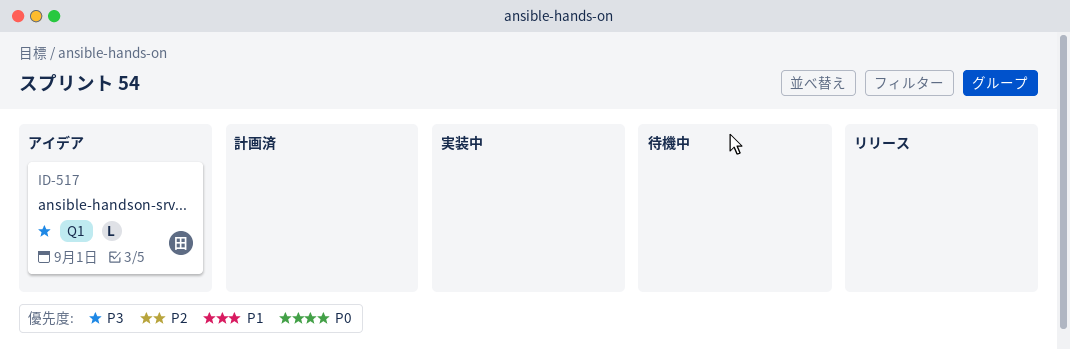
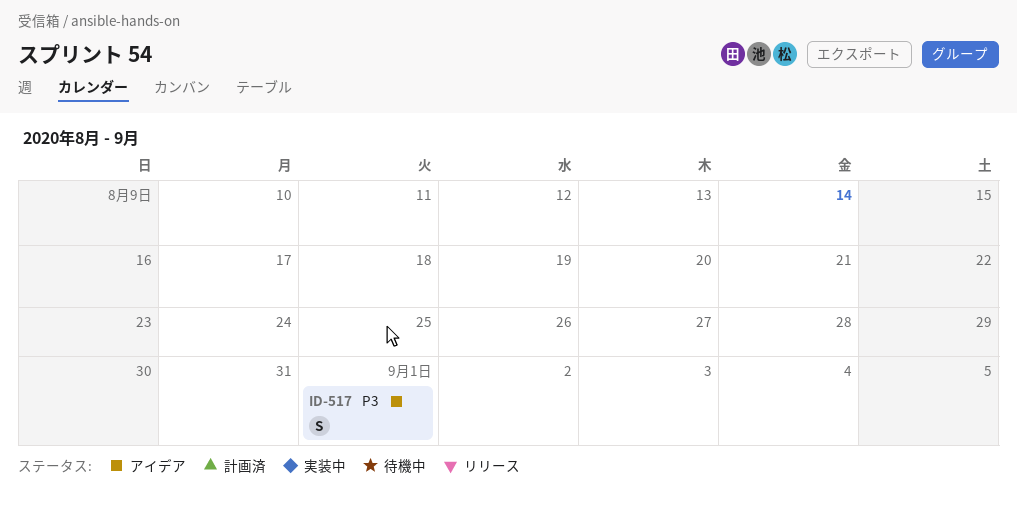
ID-517, estimate: L -> S

